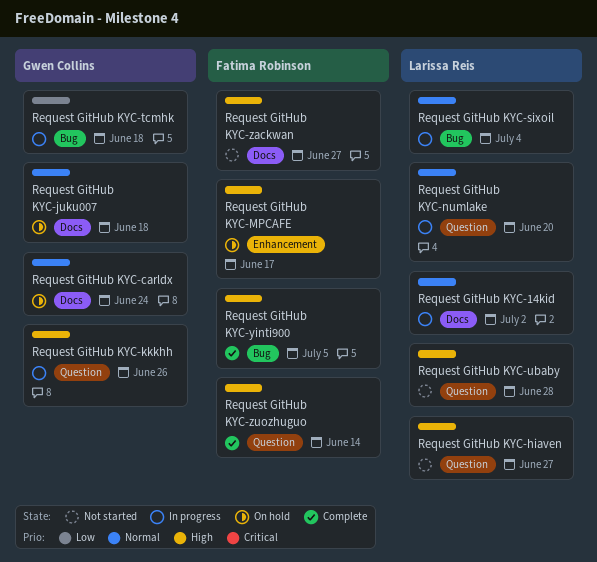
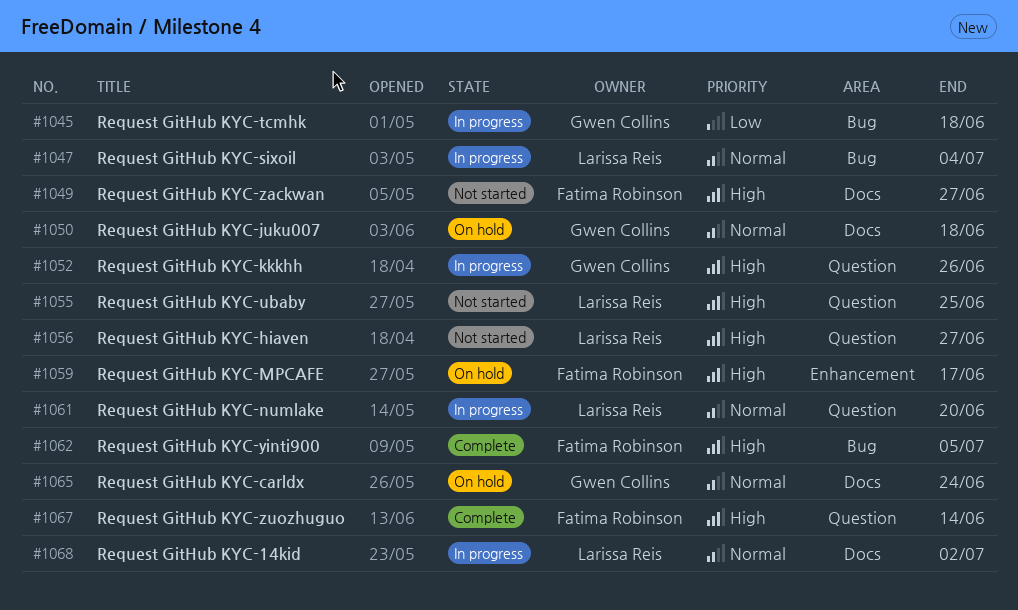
Request GitHub KYC-ubaby, due: Jun 28 -> Jun 25

